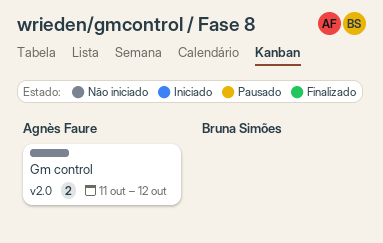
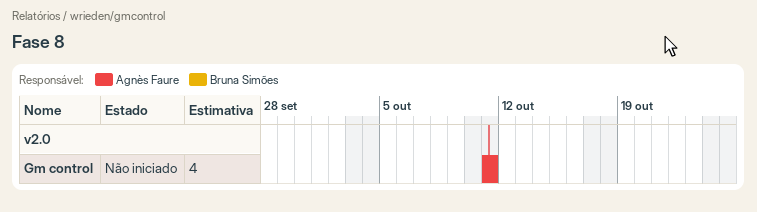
Gm control, estimate: 2 -> 4
Gm control, due: Oct 12 -> Oct 11

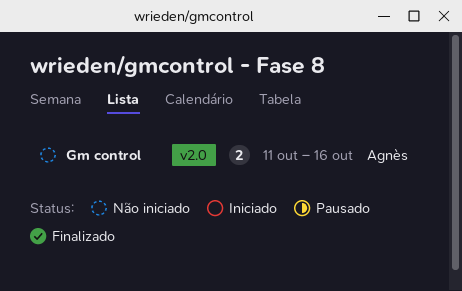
Gm control, estimate: 4 -> 2
Gm control, due: Oct 11 -> Oct 16

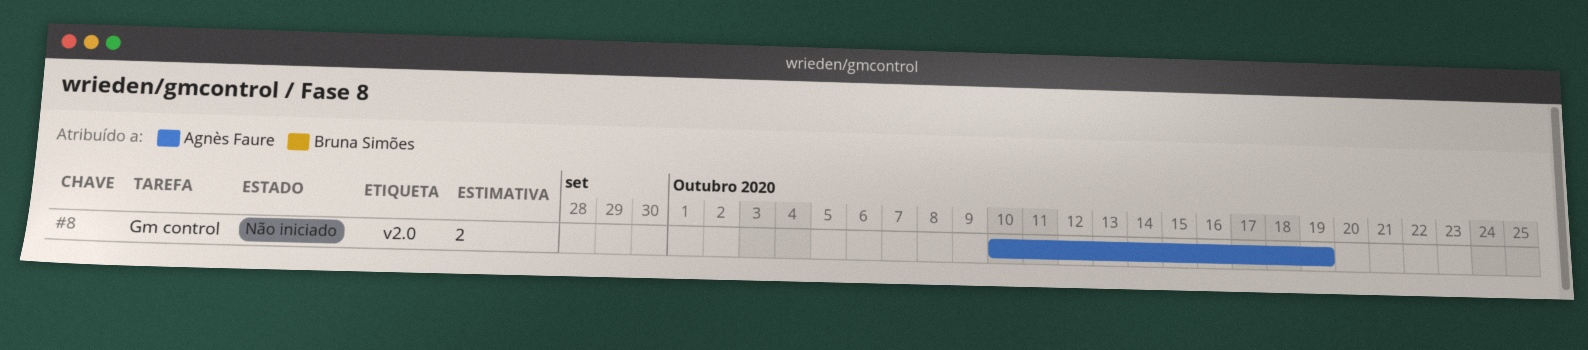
Gm control, start: Oct 11 -> Oct 10
Gm control, due: Oct 16 -> Oct 19

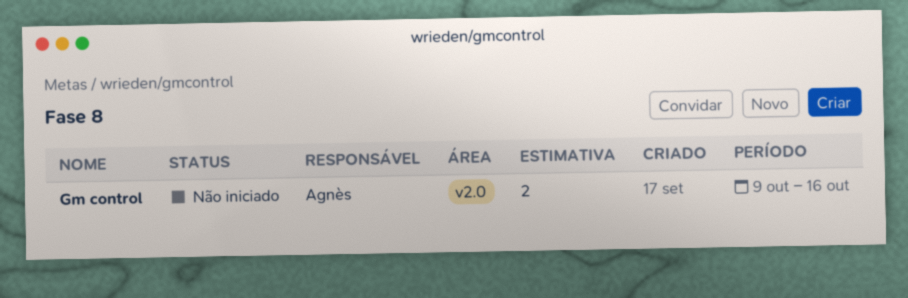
Gm control, start: Oct 10 -> Oct 9
Gm control, due: Oct 19 -> Oct 16

